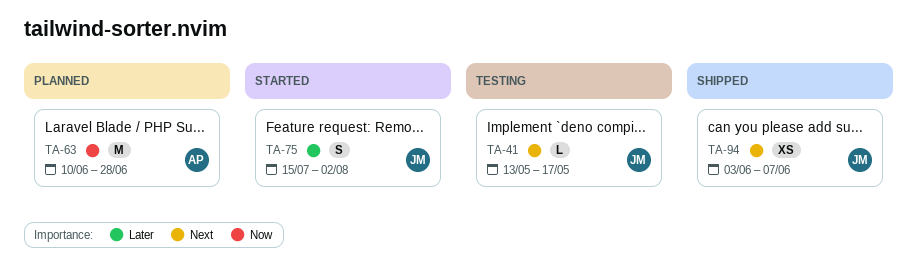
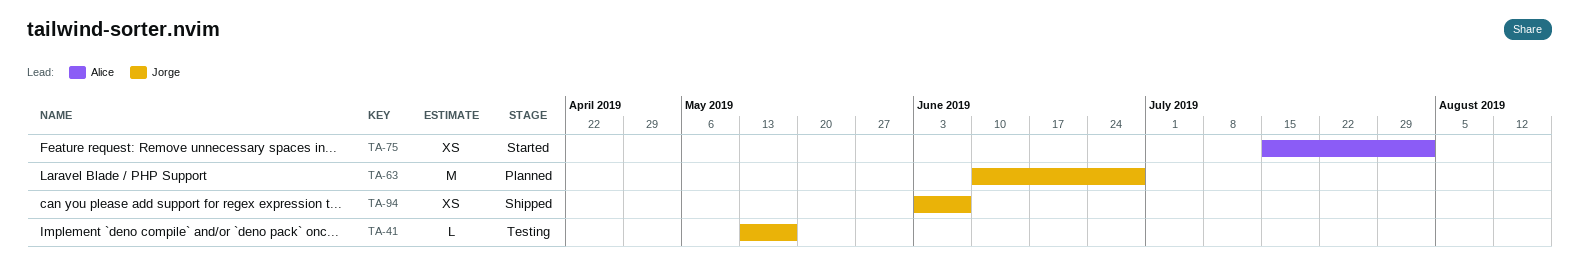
TA-63, owner: Alice -> Jorge
TA-75, owner: Jorge -> Alice
TA-75, estimate: S -> XS

